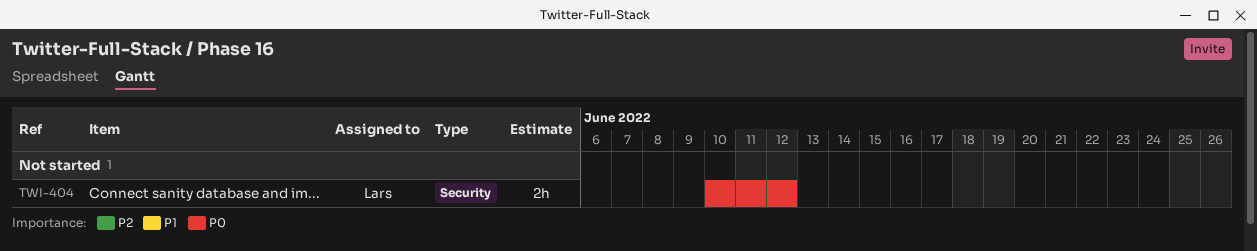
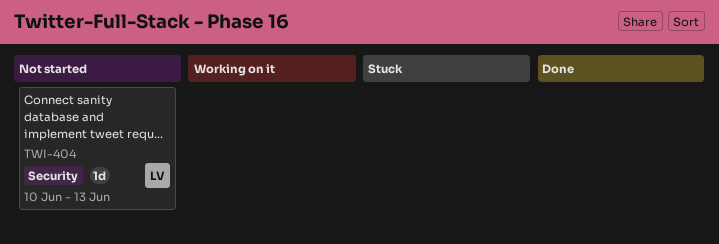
TWI-404, estimate: 2h -> 1d
TWI-404, due: Jun 12 -> Jun 13

